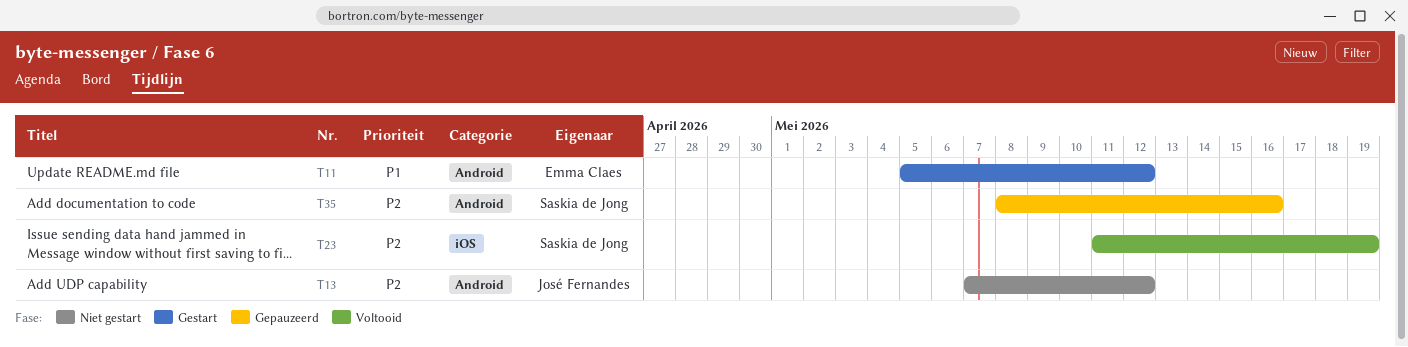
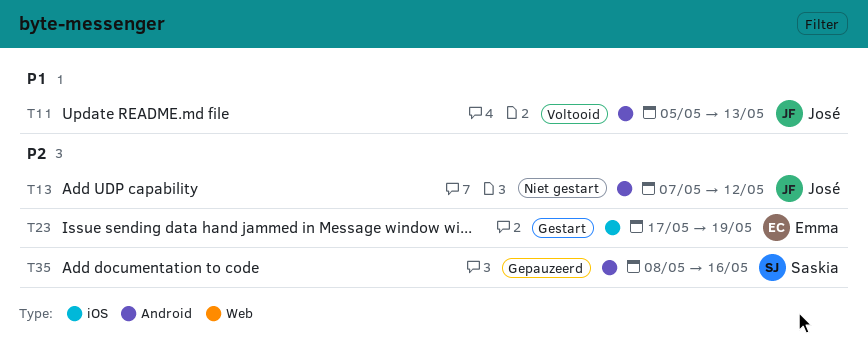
T11, status: Gestart -> Voltooid
T11, owner: Emma Claes -> José Fernandes
T11, due: May 12 -> May 13
T23, status: Voltooid -> Gestart
T23, owner: Saskia de Jong -> Emma Claes
T23, start: May 11 -> May 17

